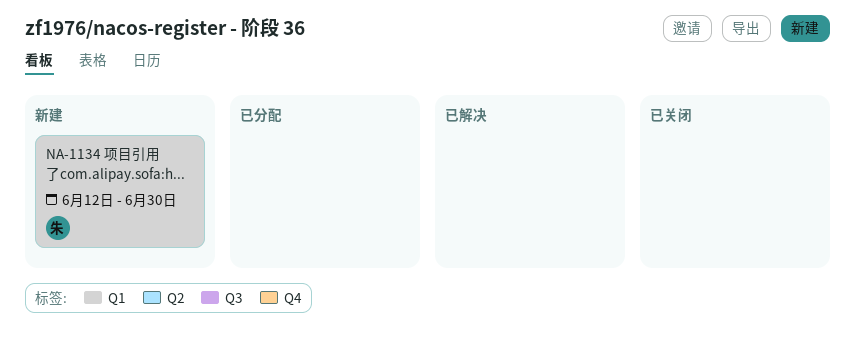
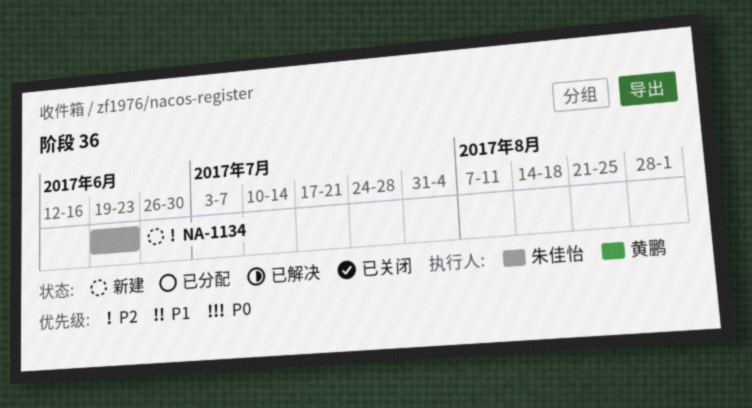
NA-1134, start: Jun 12 -> Jun 19
NA-1134, due: Jun 30 -> Jun 23

